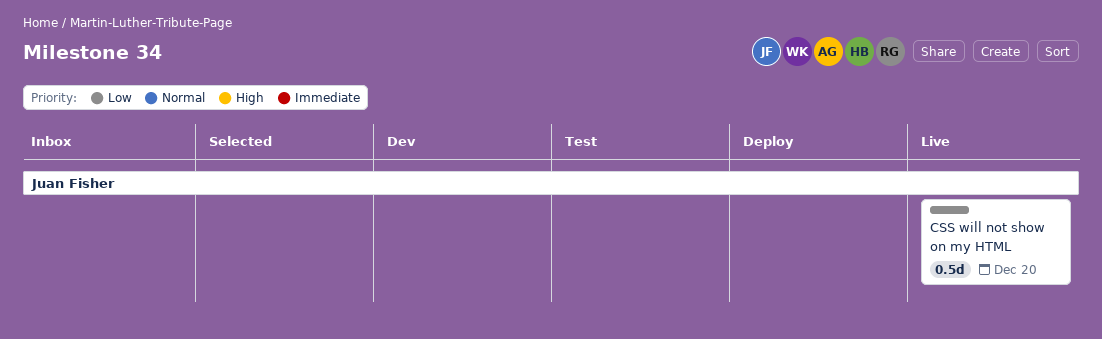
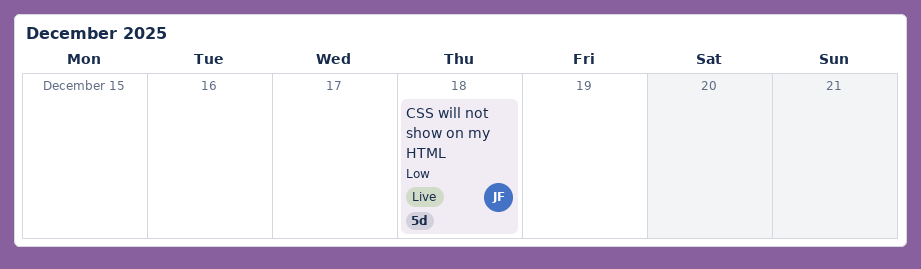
CSS will not show on my HTML, estimate: 0.5d -> 5d
CSS will not show on my HTML, due: Dec 20 -> Dec 18

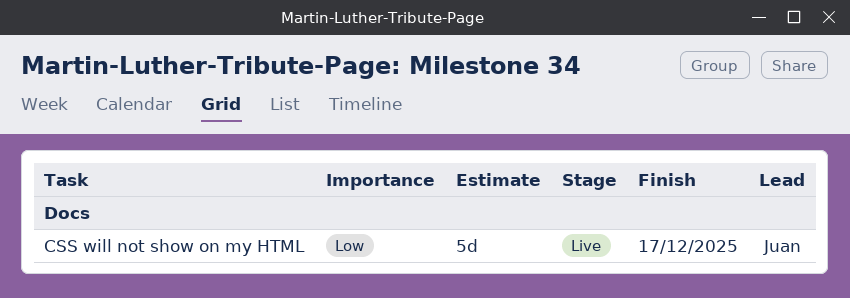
CSS will not show on my HTML, due: Dec 18 -> Dec 17

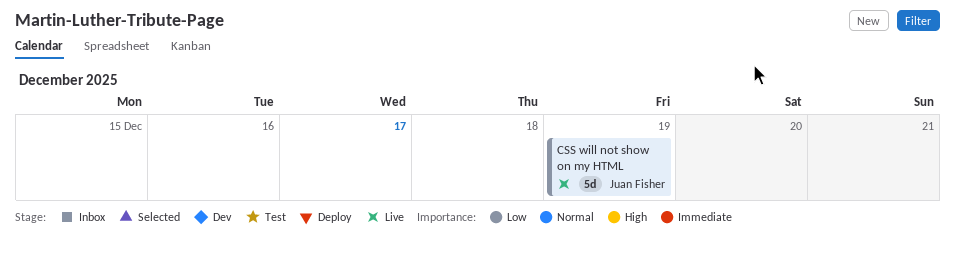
CSS will not show on my HTML, due: Dec 17 -> Dec 19

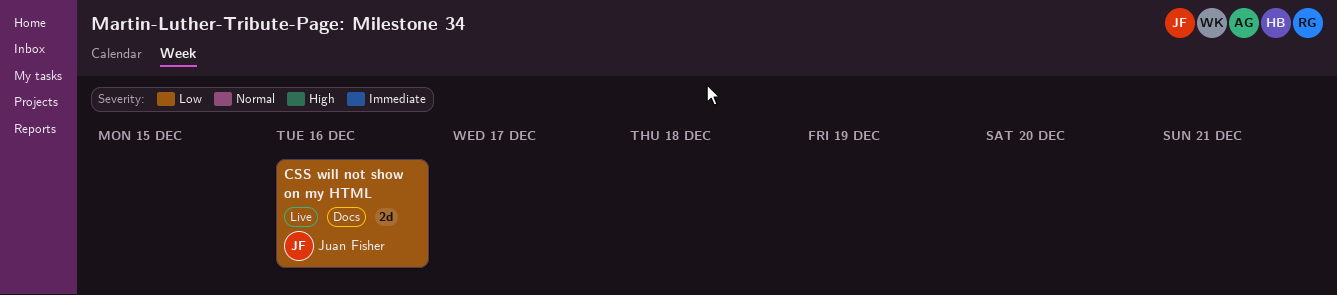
CSS will not show on my HTML, estimate: 5d -> 2d
CSS will not show on my HTML, due: Dec 19 -> Dec 16

